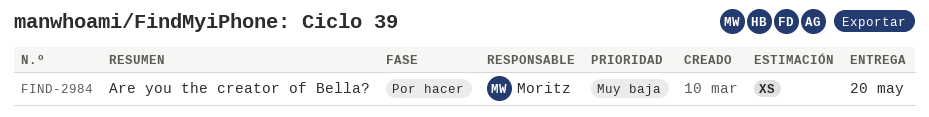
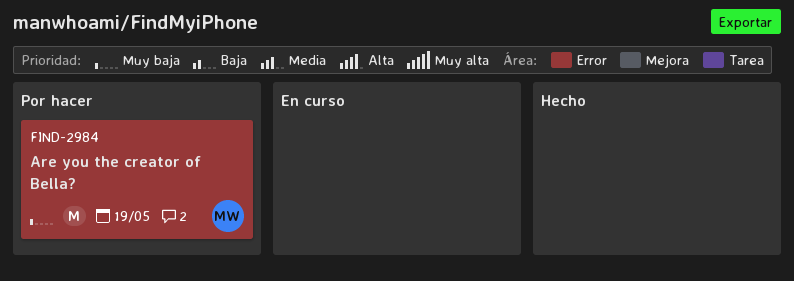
FIND-2984, estimate: XS -> M
FIND-2984, due: May 20 -> May 19

